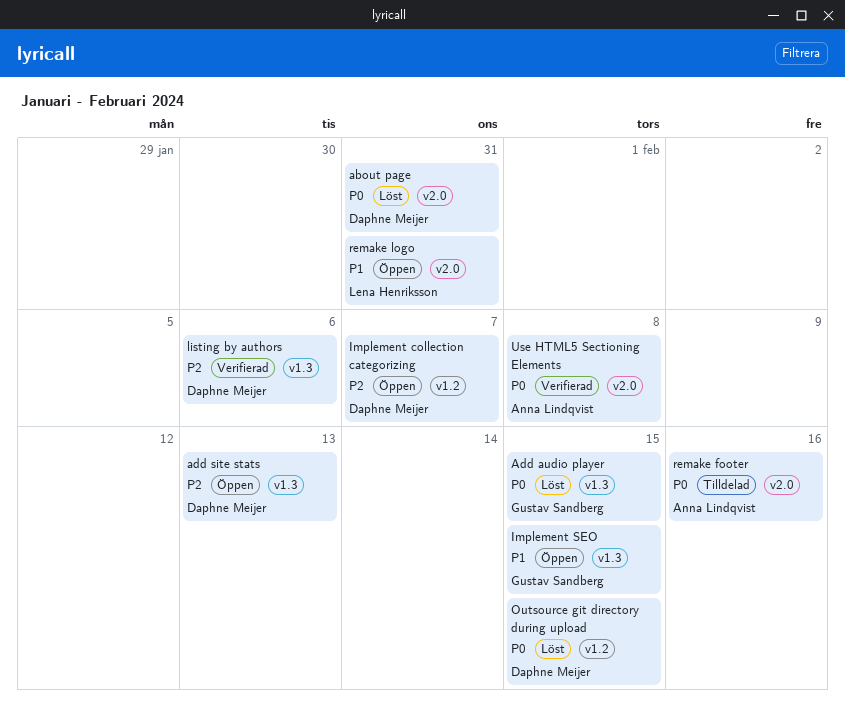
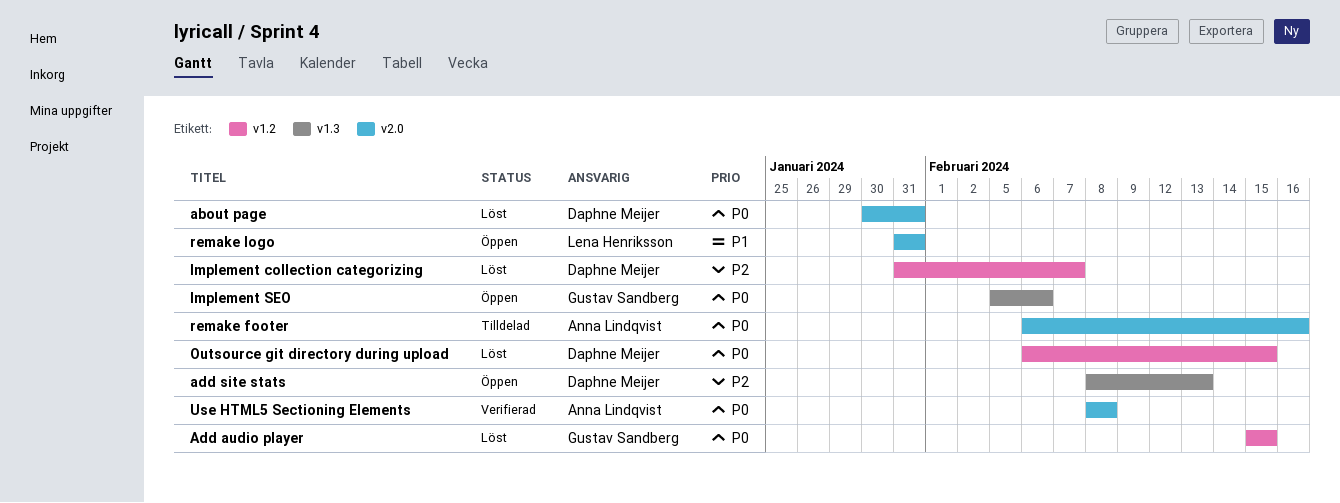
Add audio player, label: v1.3 -> v1.2
Implement collection categorizing, status: Öppen -> Löst
Implement SEO, priority: P1 -> P0
Implement SEO, due: Feb 15 -> Feb 6
listing by authors: present -> none

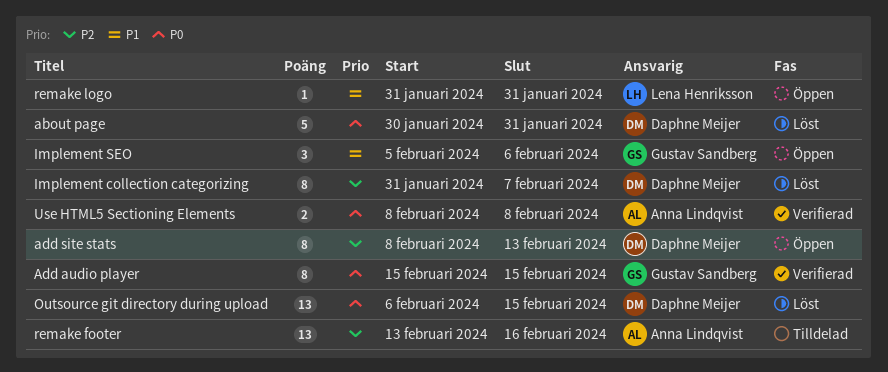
Add audio player, status: Löst -> Verifierad
Implement SEO, priority: P0 -> P1
remake footer, priority: P0 -> P2
remake footer, start: Feb 6 -> Feb 13

